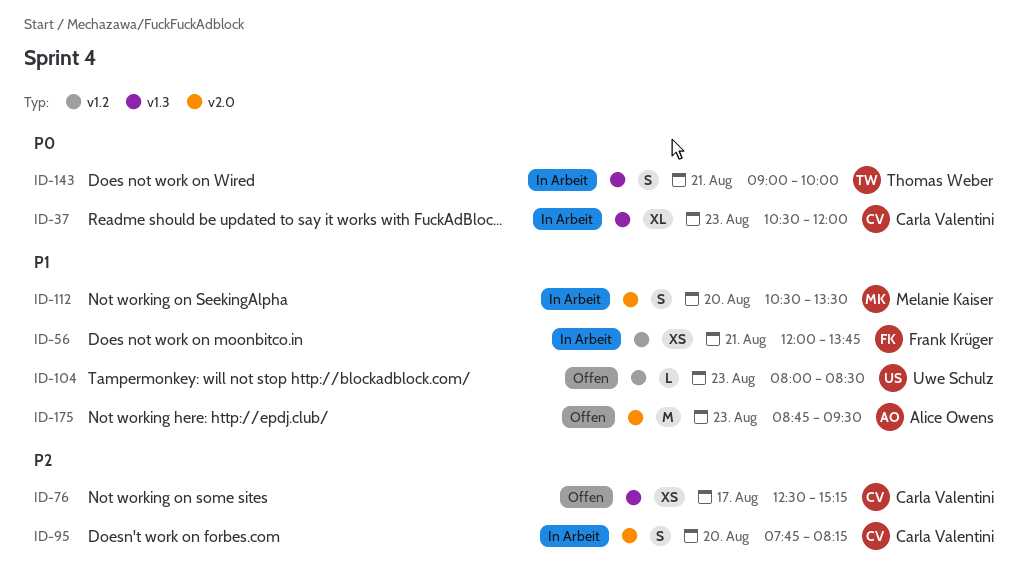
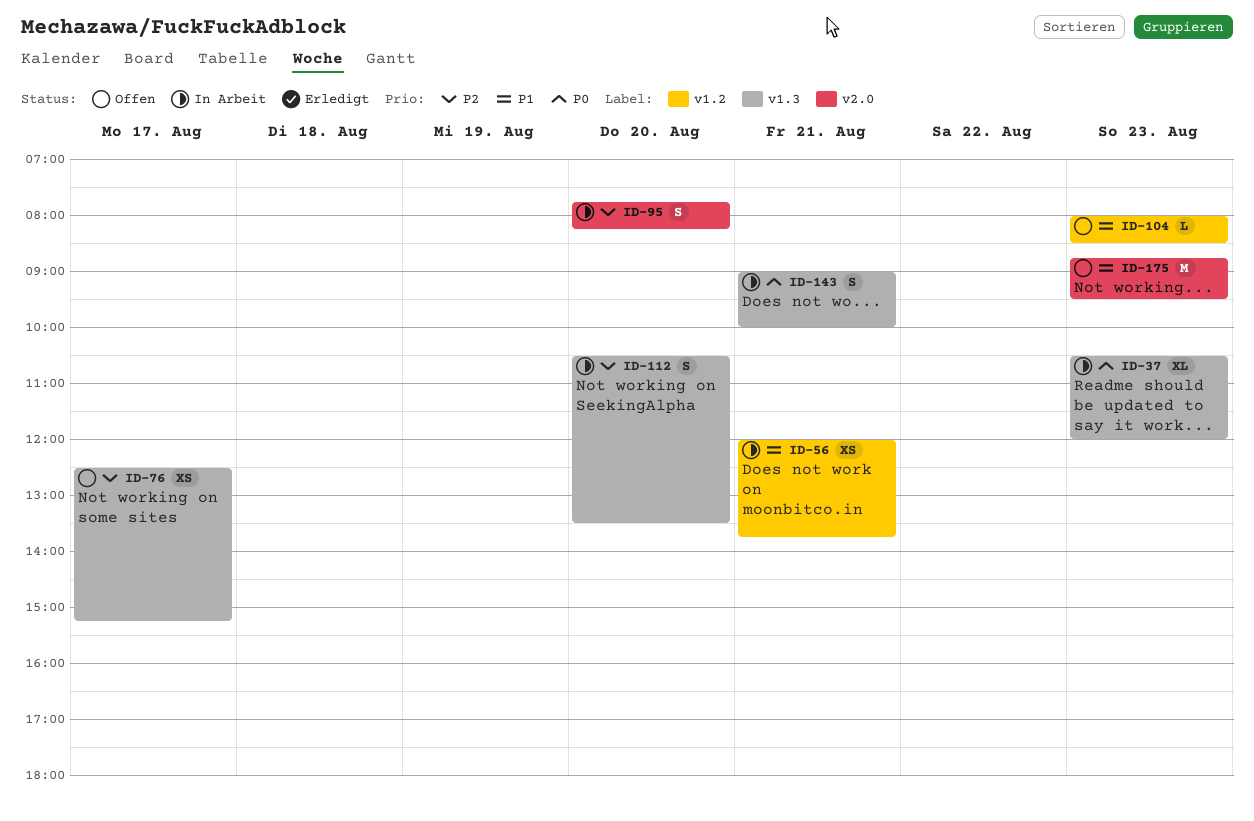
ID-112, priority: P1 -> P2
ID-112, label: v2.0 -> v1.3

